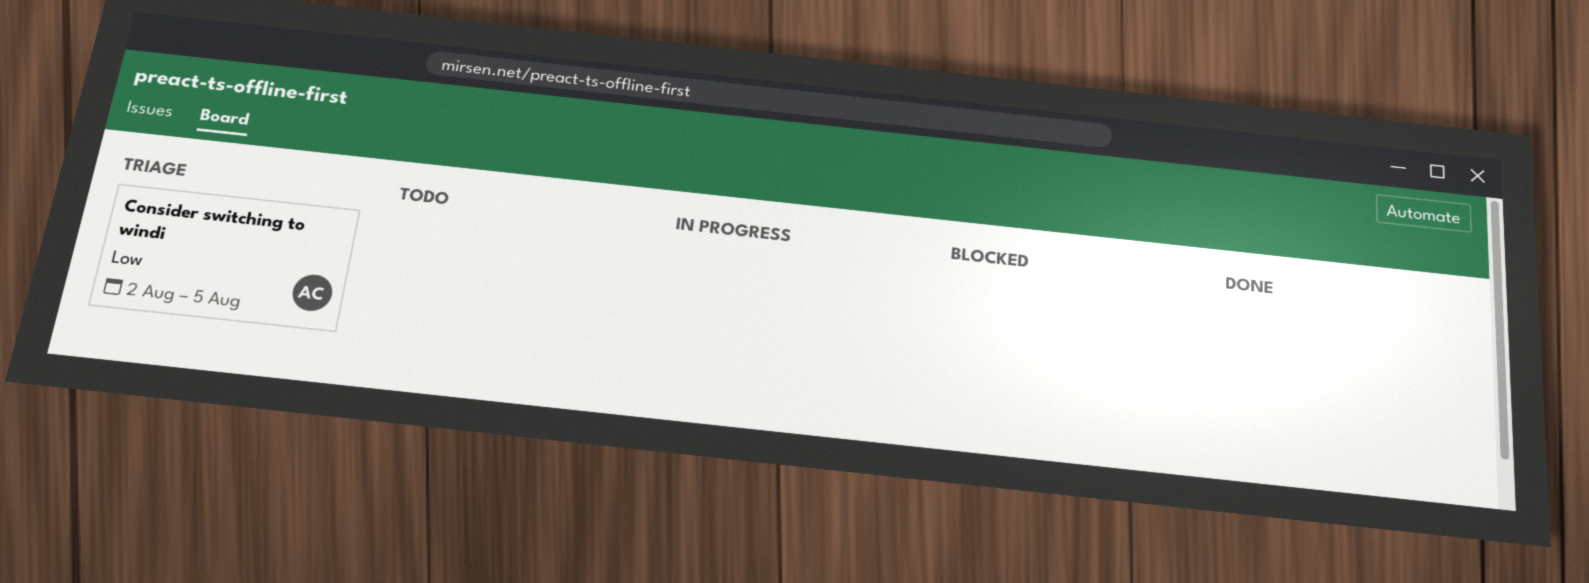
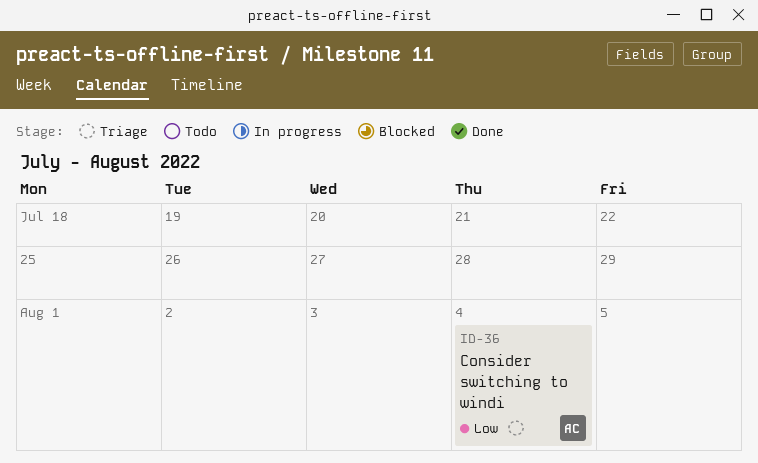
Consider switching to windi, due: Aug 5 -> Aug 4

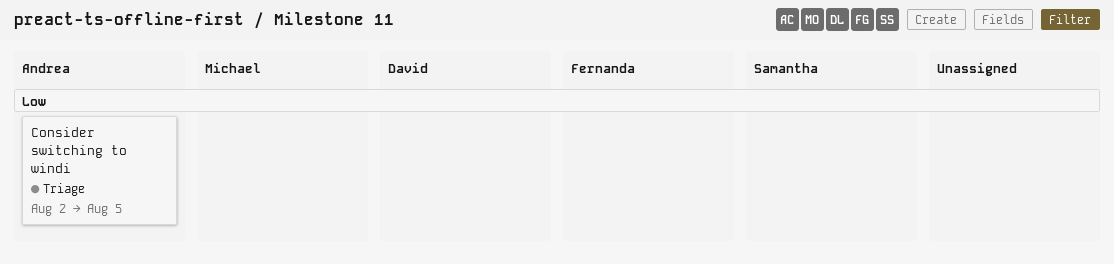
Consider switching to windi, due: Aug 4 -> Aug 5

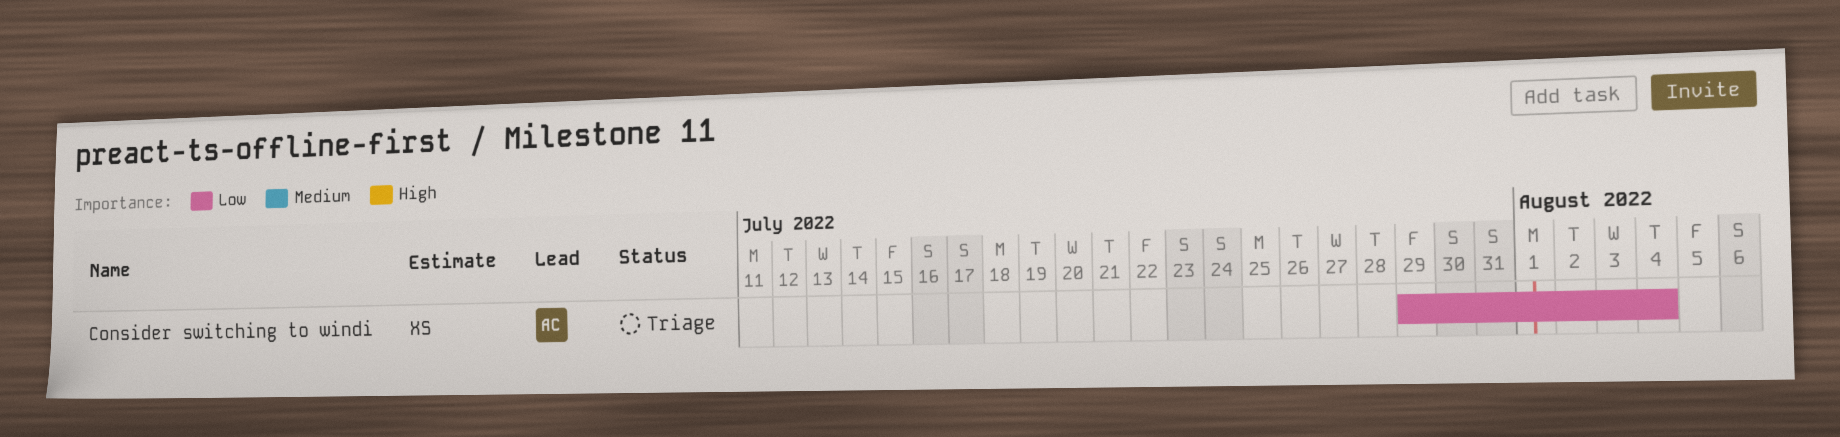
Consider switching to windi, start: Aug 2 -> Jul 29
Consider switching to windi, due: Aug 5 -> Aug 4

